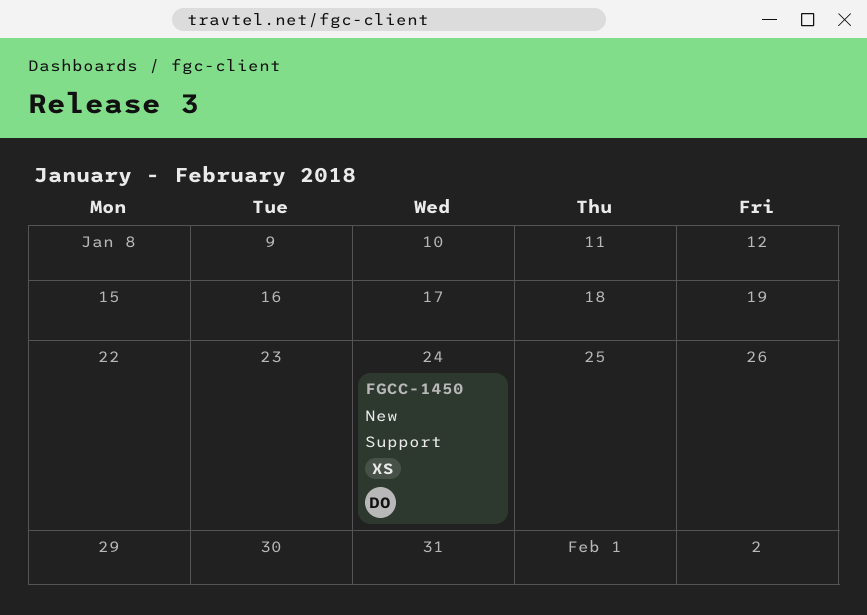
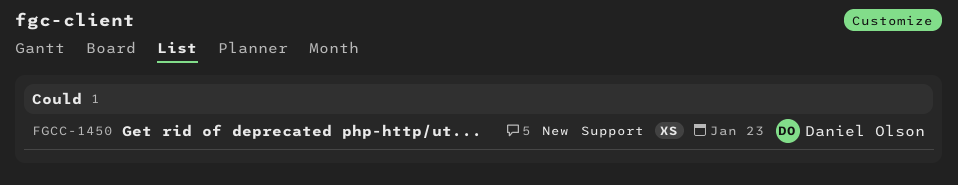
FGCC-1450, due: Jan 24 -> Jan 23

